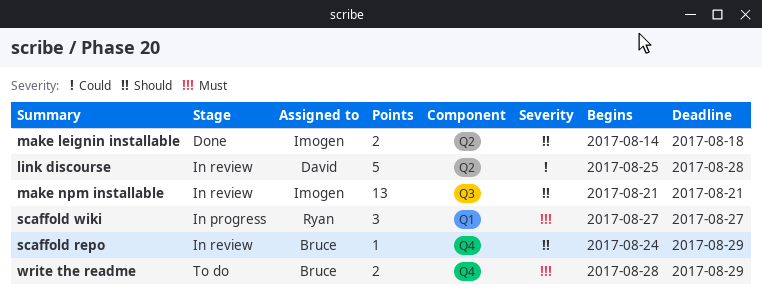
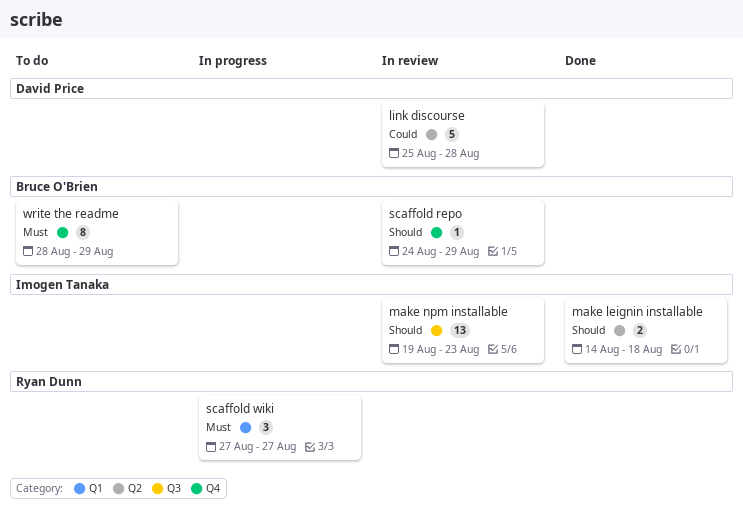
make npm installable, start: Aug 21 -> Aug 19
make npm installable, due: Aug 21 -> Aug 23
write the readme, estimate: 2 -> 8

